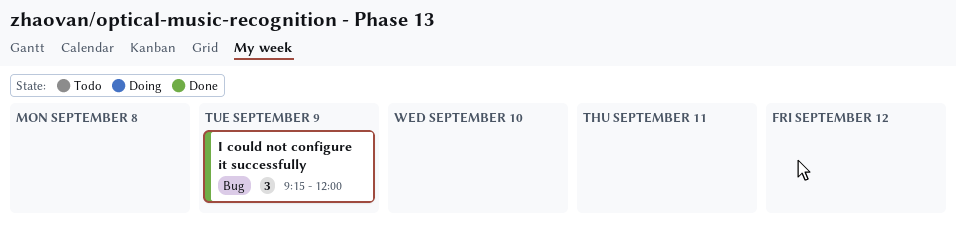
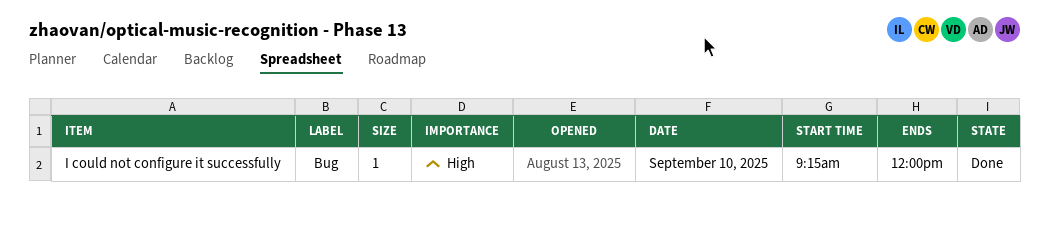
I could not configure it successfully, estimate: 3 -> 1
I could not configure it successfully, day: Sep 9 -> Sep 10

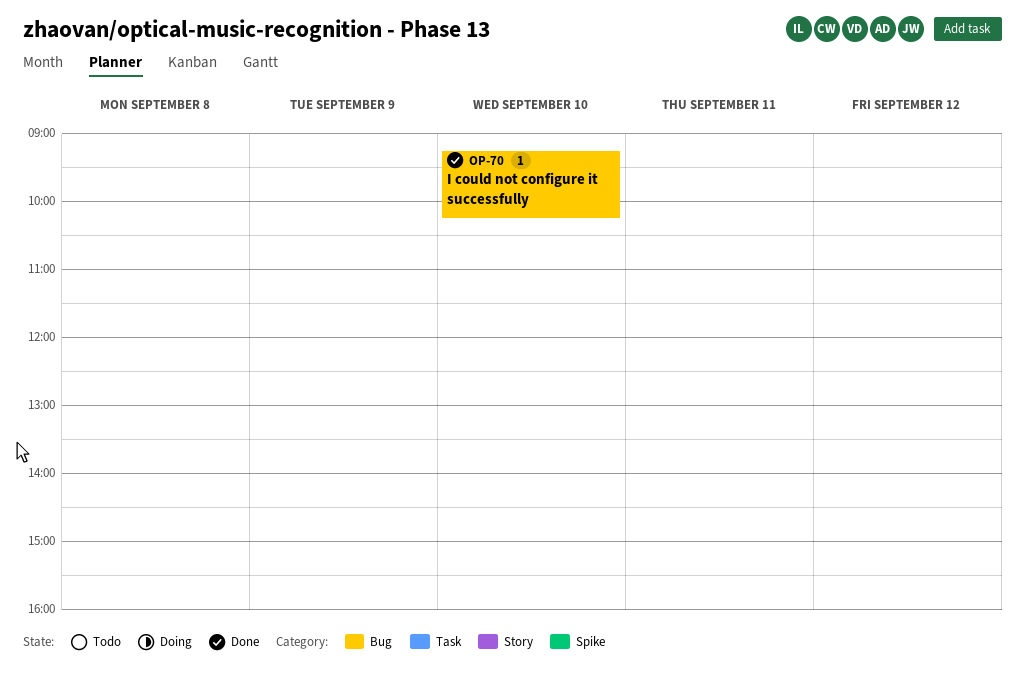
I could not configure it successfully, ends: 12:00 -> 10:15

